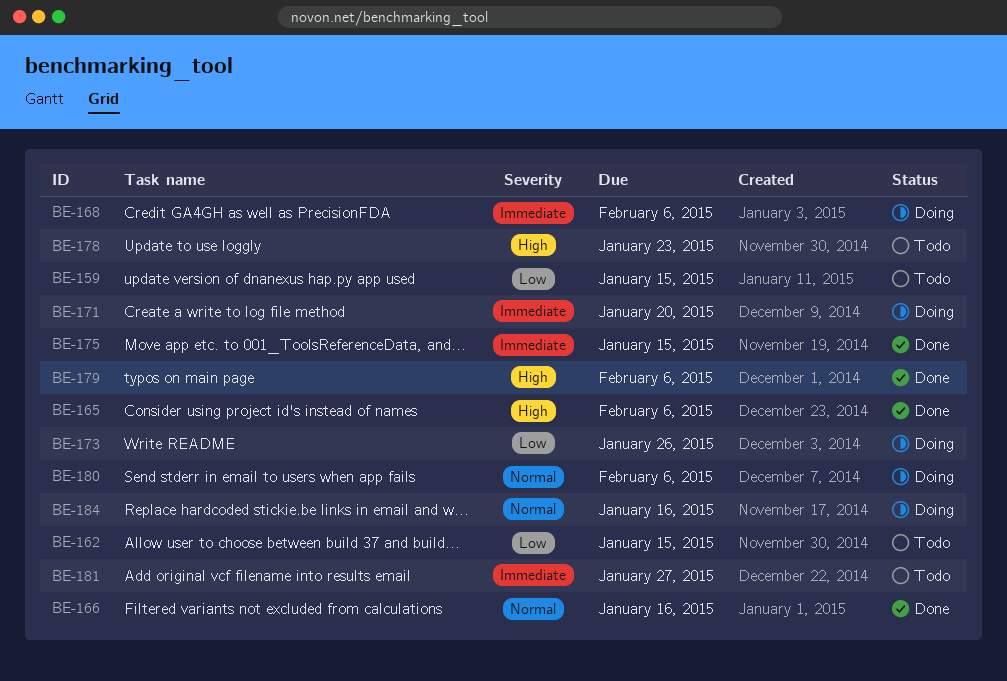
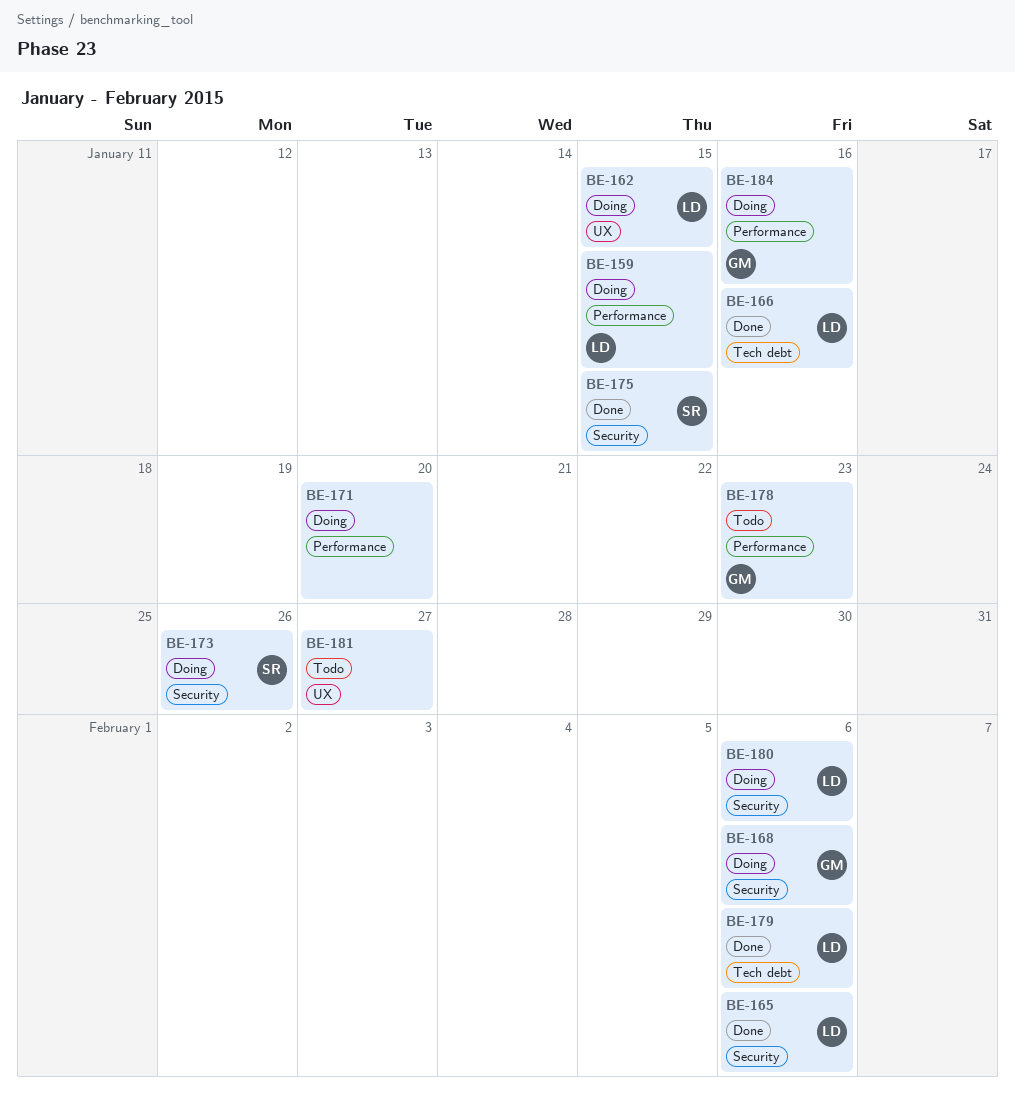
BE-159, status: Todo -> Doing
BE-162, status: Todo -> Doing

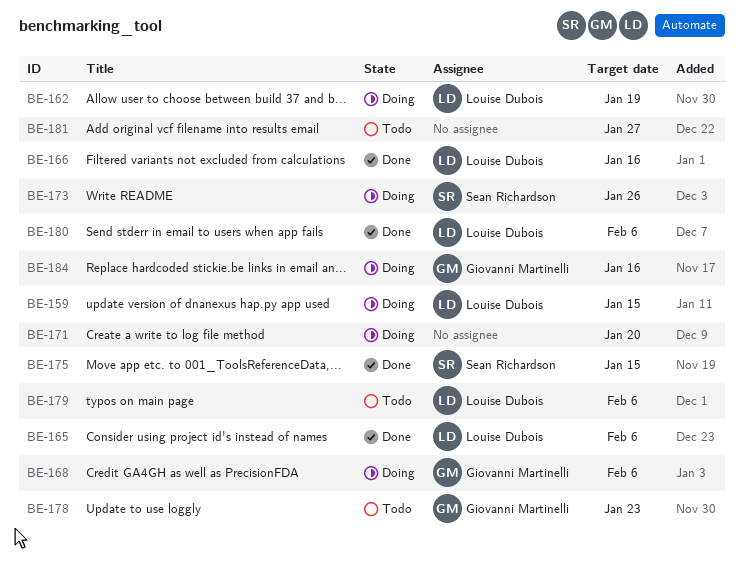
BE-162, due: Jan 15 -> Jan 19
BE-179, status: Done -> Todo
BE-180, status: Doing -> Done

